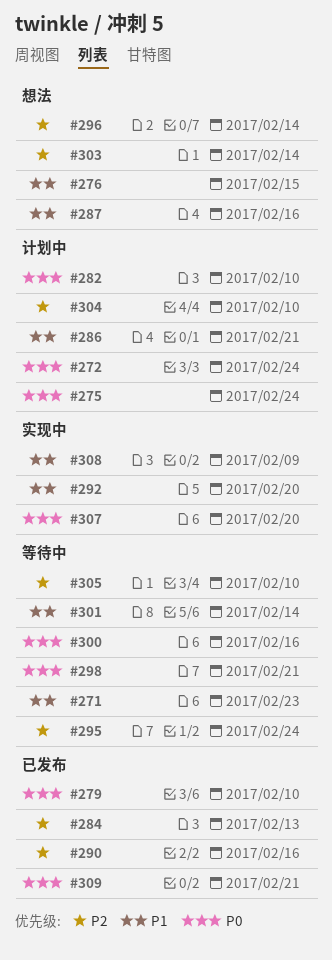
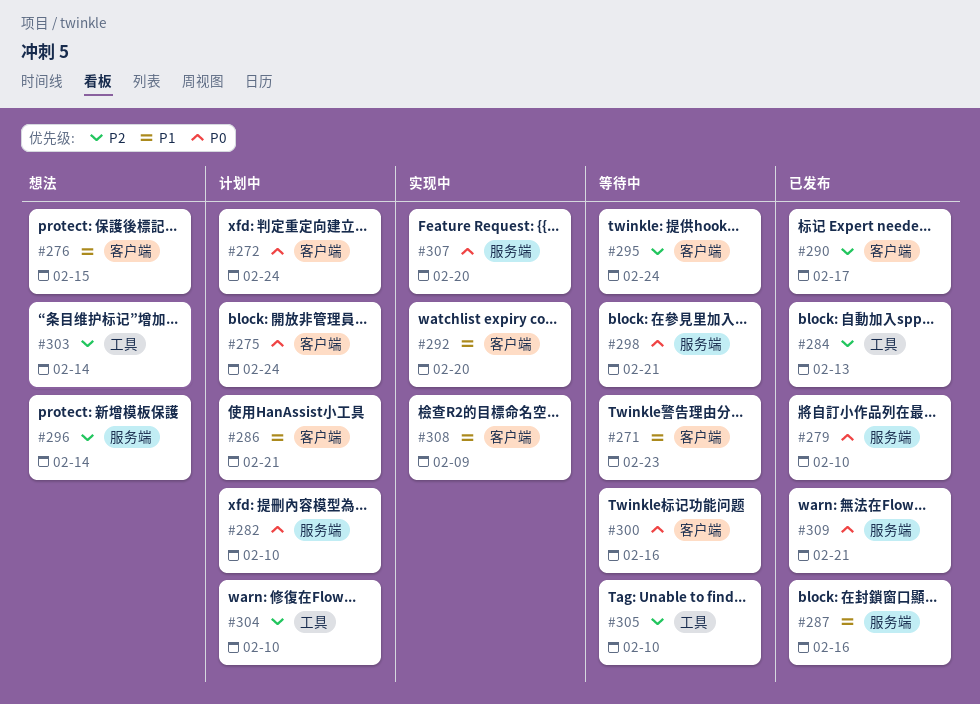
#287, status: 想法 -> 已发布
#290, due: Feb 16 -> Feb 17
#301: present -> none

